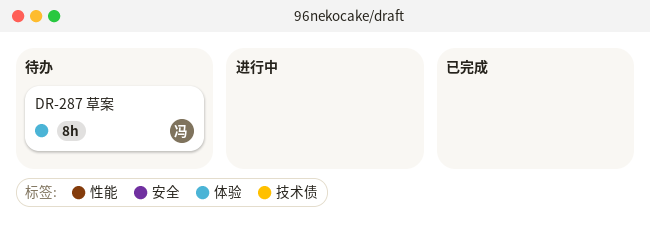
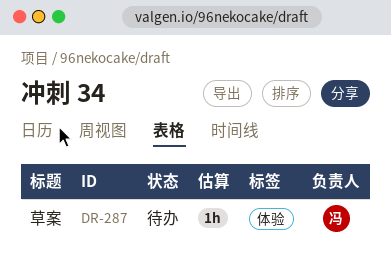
DR-287, estimate: 8h -> 1h

